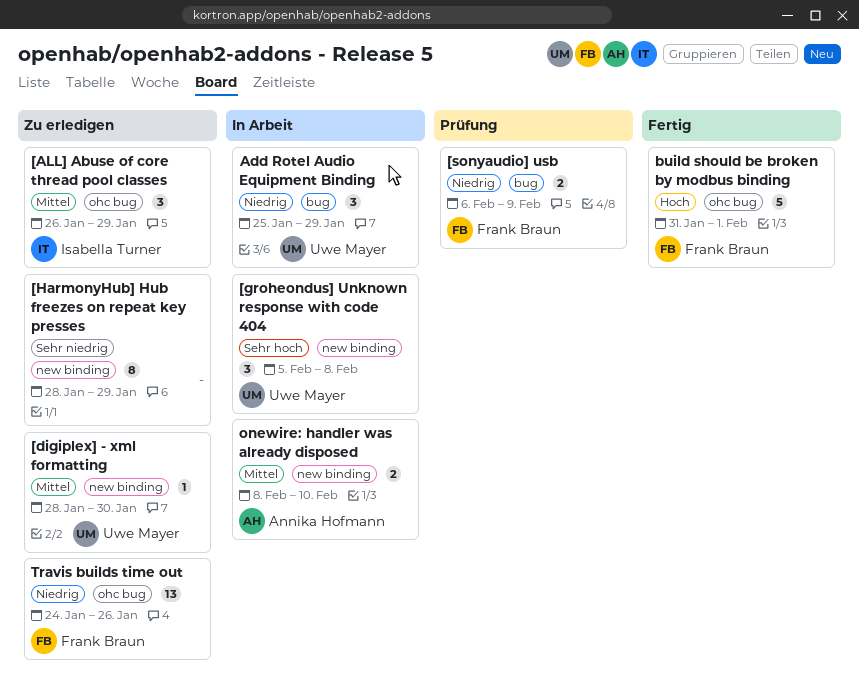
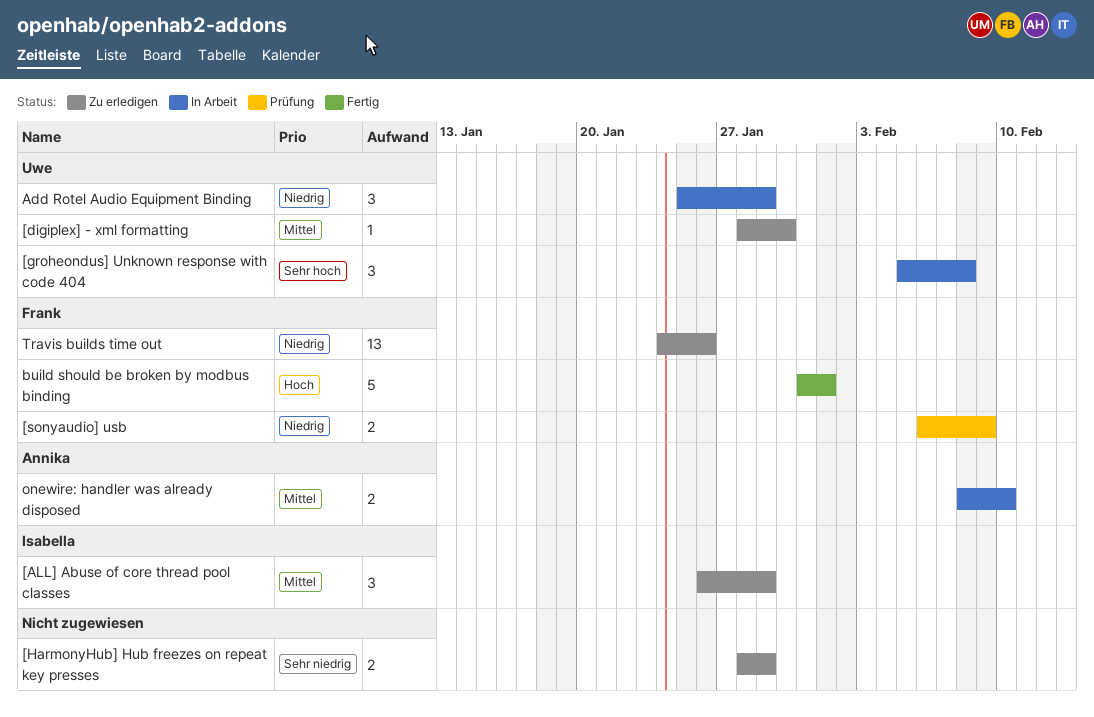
[HarmonyHub] Hub freezes on repeat key presses, estimate: 8 -> 2

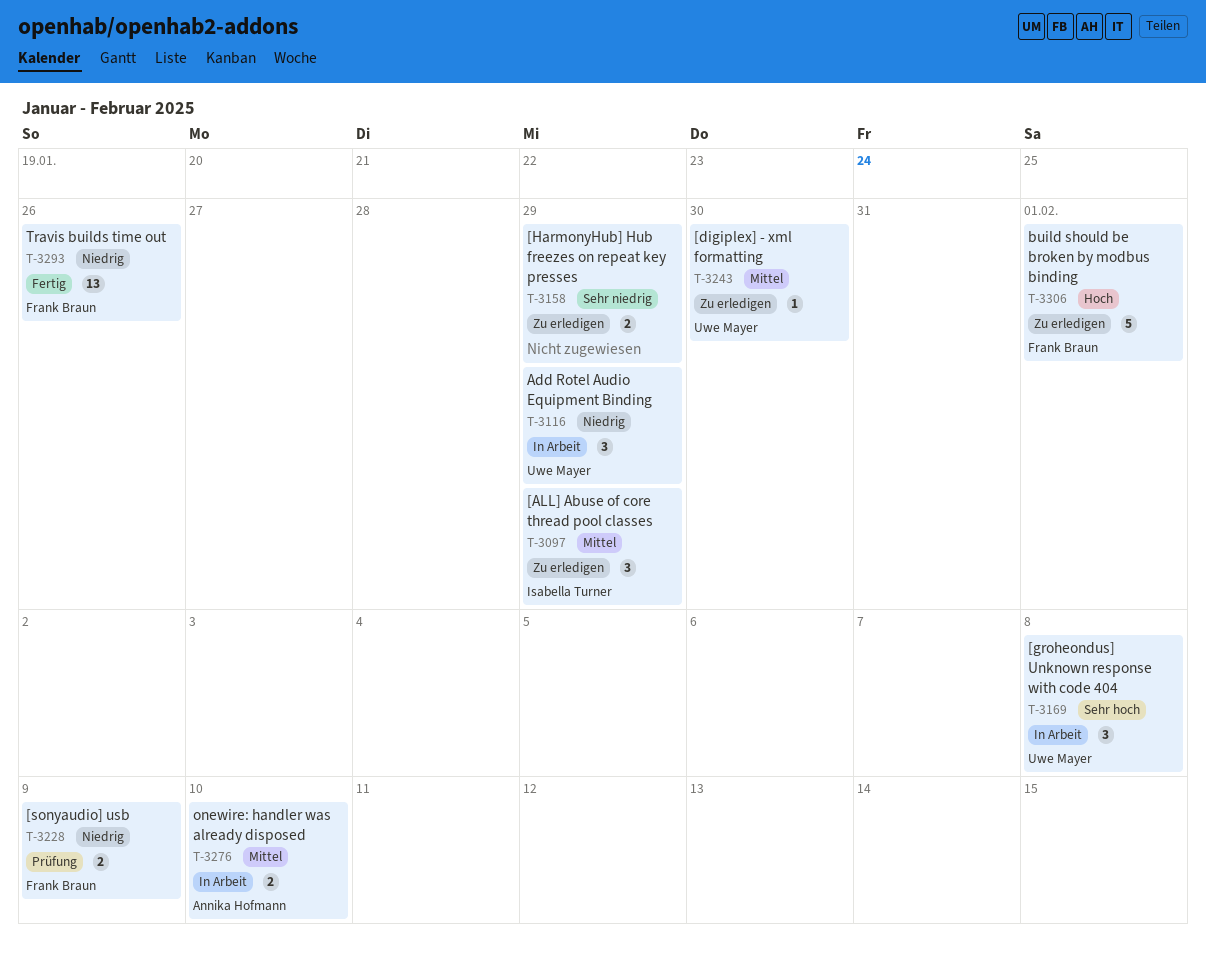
build should be broken by modbus binding, status: Fertig -> Zu erledigen
Travis builds time out, status: Zu erledigen -> Fertig

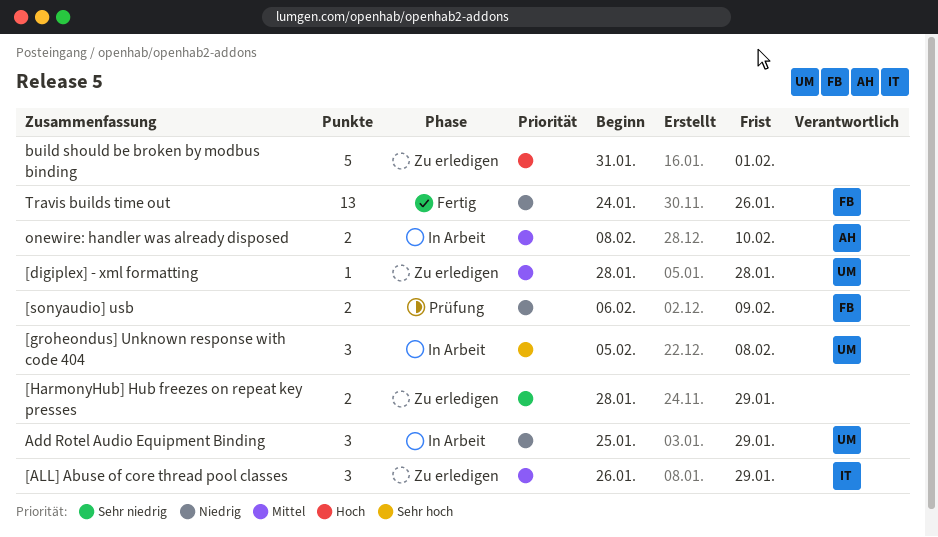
[digiplex] - xml formatting, due: Jan 30 -> Jan 28
build should be broken by modbus binding, owner: Frank Braun -> none

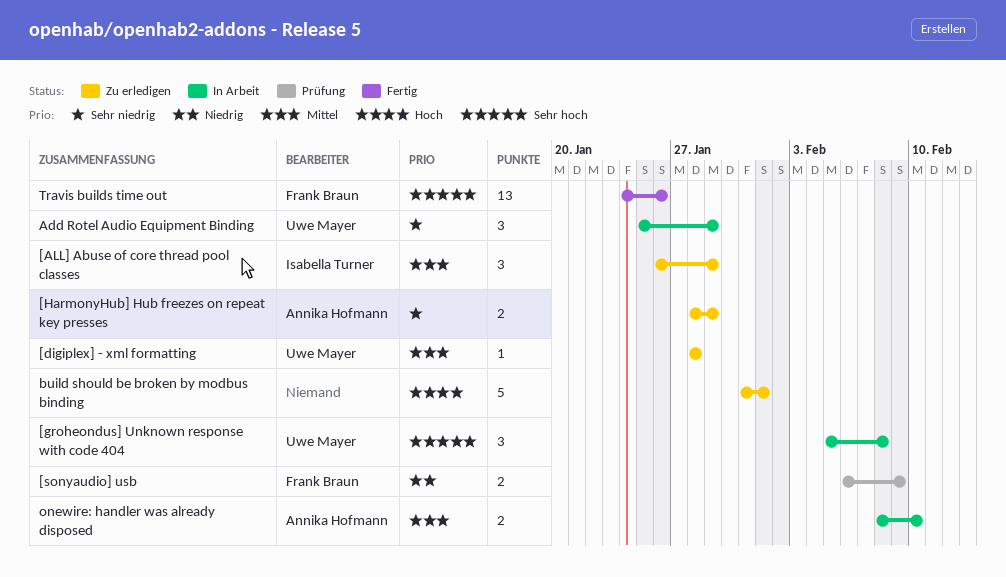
[HarmonyHub] Hub freezes on repeat key presses, owner: none -> Annika Hofmann
Add Rotel Audio Equipment Binding, priority: Niedrig -> Sehr niedrig
Travis builds time out, priority: Niedrig -> Sehr hoch

